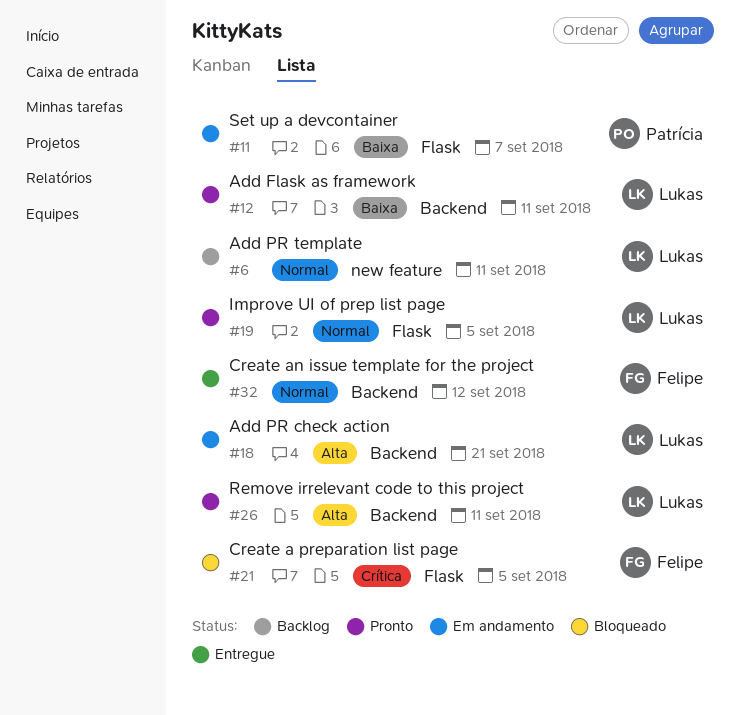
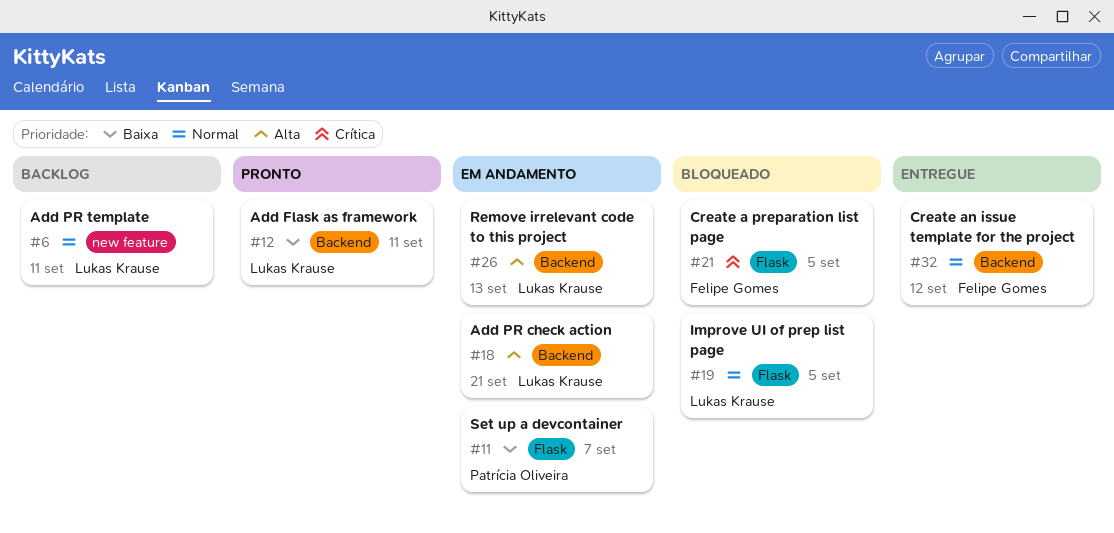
#19, status: Pronto -> Bloqueado
#26, status: Pronto -> Em andamento
#26, due: Sep 11 -> Sep 13

